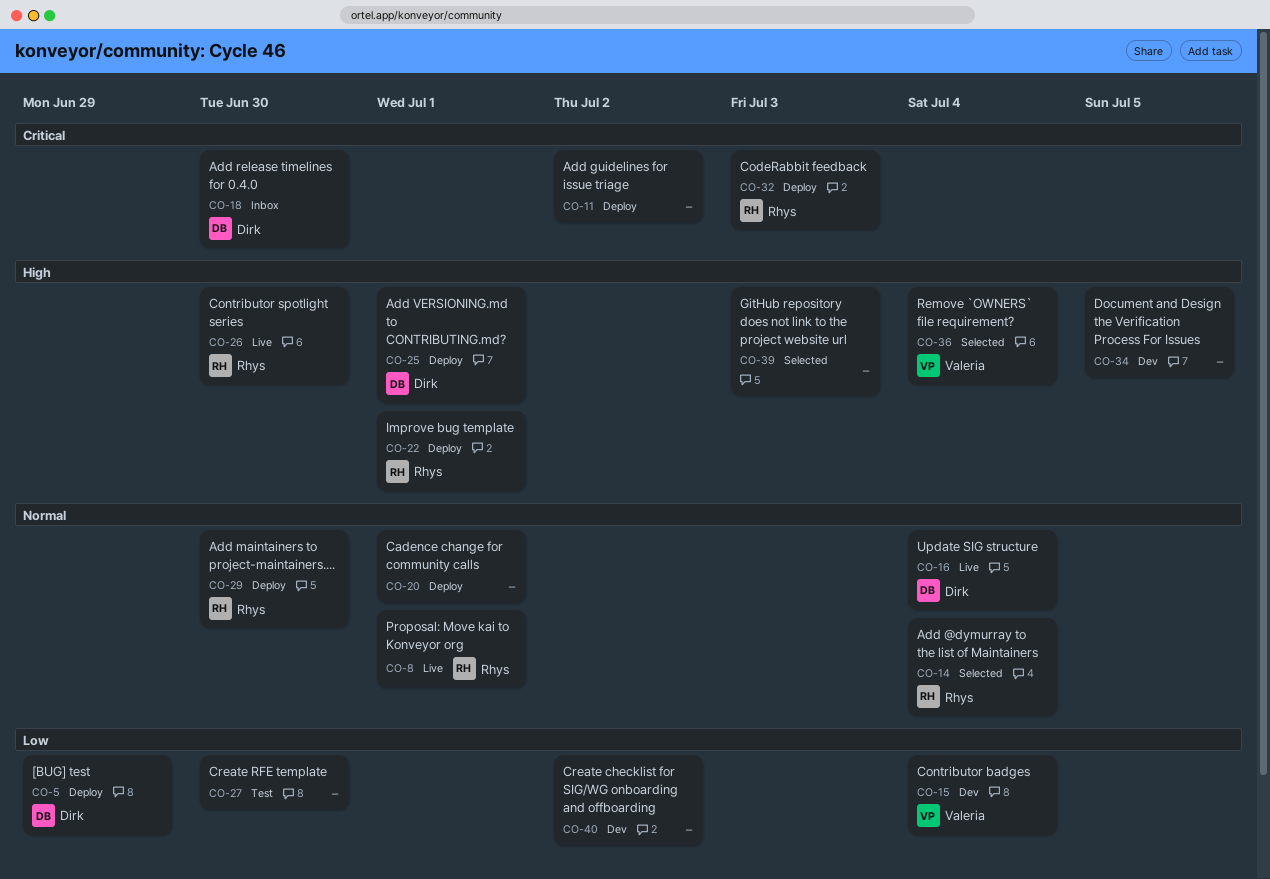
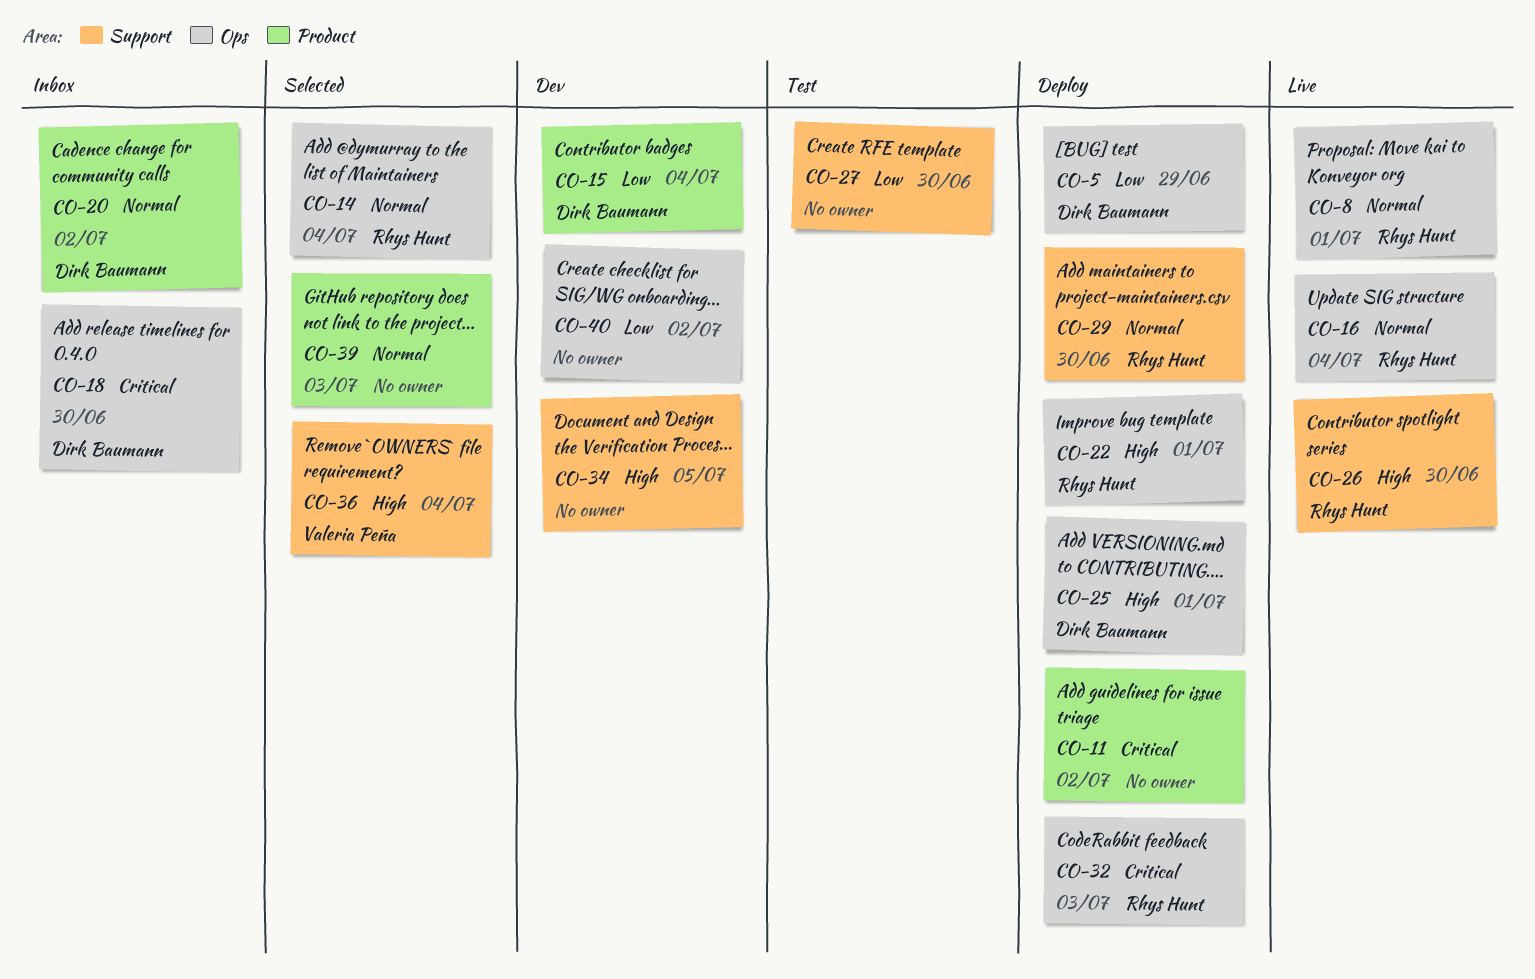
CO-15, owner: Valeria Peña -> Dirk Baumann
CO-16, owner: Dirk Baumann -> Rhys Hunt
CO-20, status: Deploy -> Inbox
CO-20, owner: none -> Dirk Baumann
CO-20, due: Jul 1 -> Jul 2
CO-39, priority: High -> Normal

